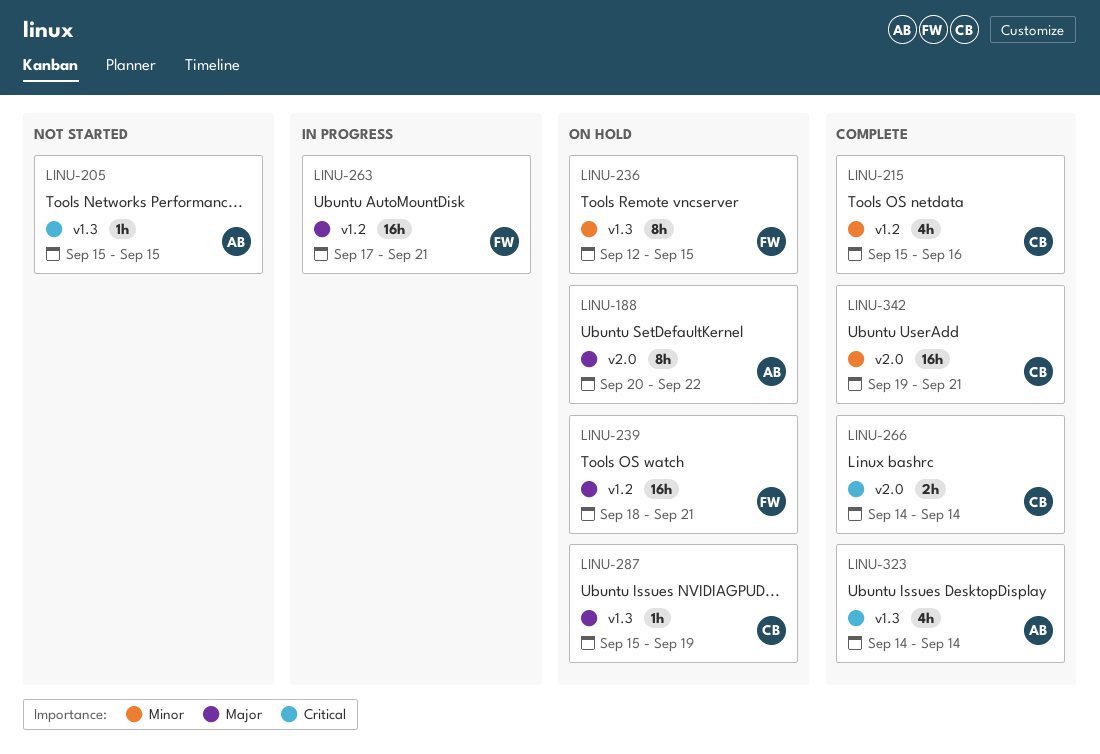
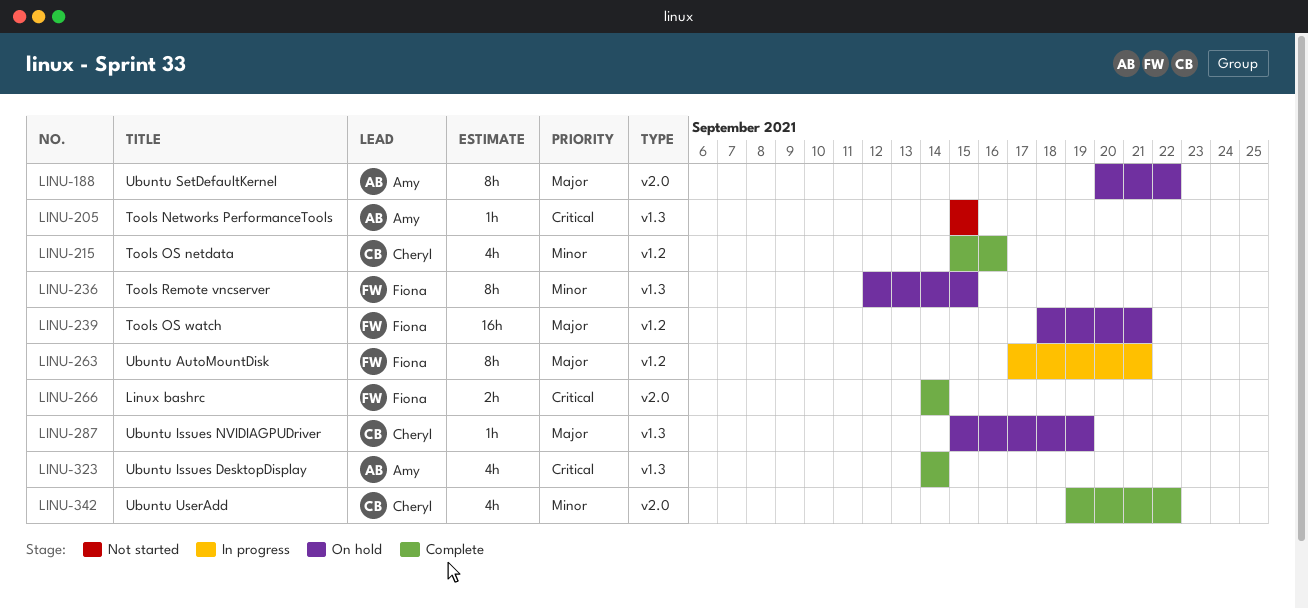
LINU-263, estimate: 16h -> 8h
LINU-266, owner: Cheryl -> Fiona
LINU-342, estimate: 16h -> 4h
LINU-342, due: Sep 21 -> Sep 22

